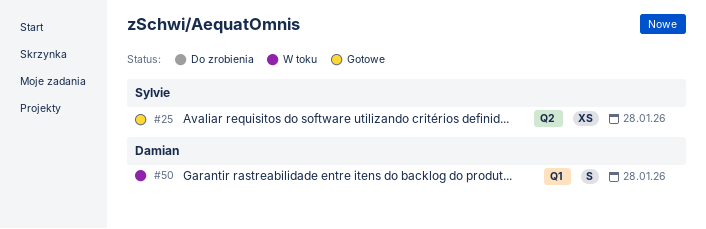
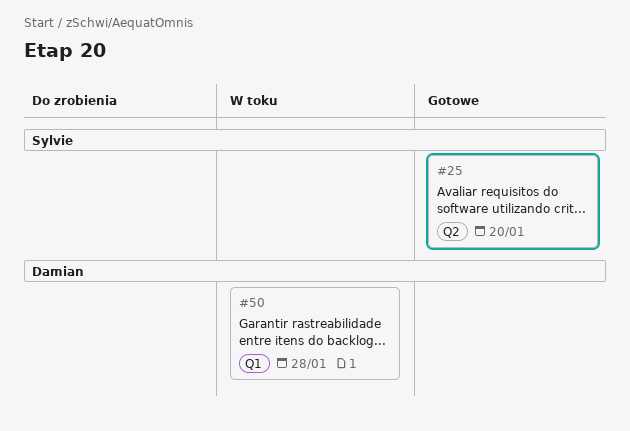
#25, due: Jan 28 -> Jan 20

